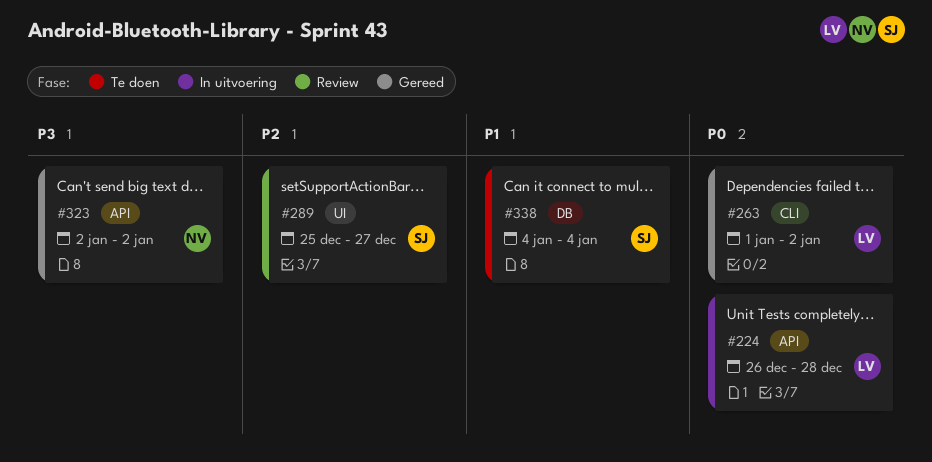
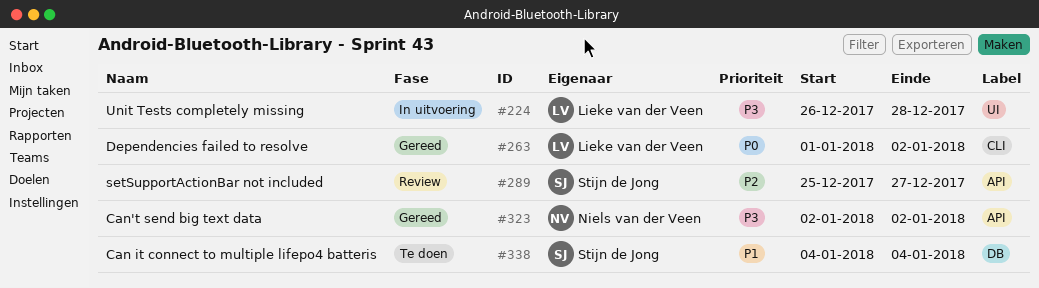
#224, priority: P0 -> P3
#224, label: API -> UI
#289, label: UI -> API

